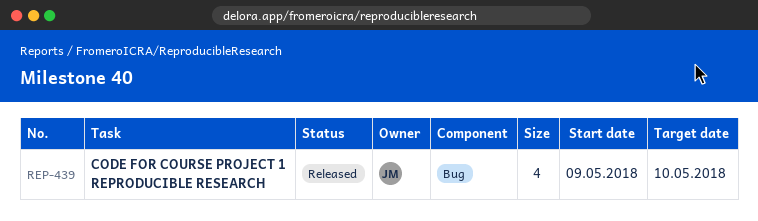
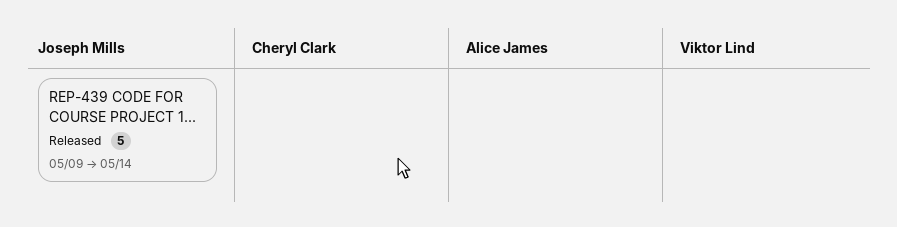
REP-439, estimate: 4 -> 5
REP-439, due: May 10 -> May 14

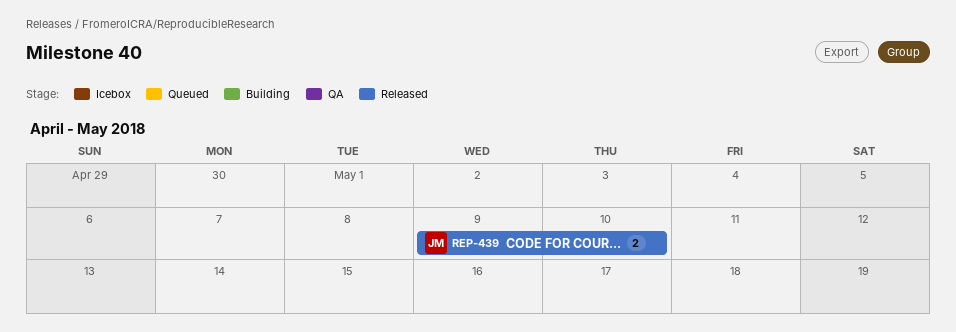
REP-439, estimate: 5 -> 2
REP-439, due: May 14 -> May 10

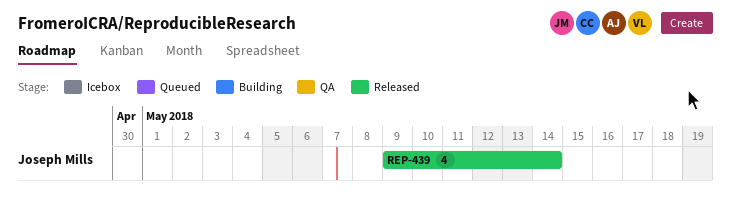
REP-439, estimate: 2 -> 4
REP-439, due: May 10 -> May 14

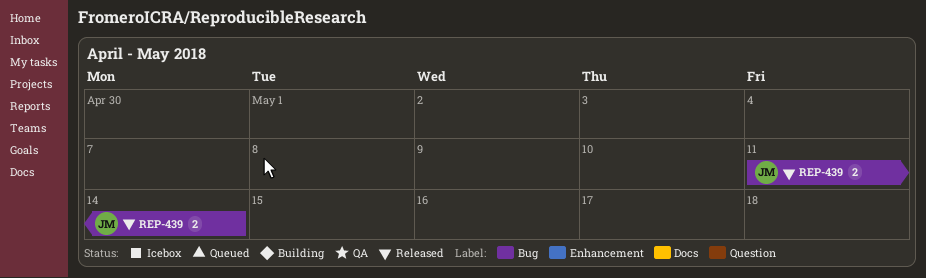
REP-439, estimate: 4 -> 2
REP-439, start: May 9 -> May 11

